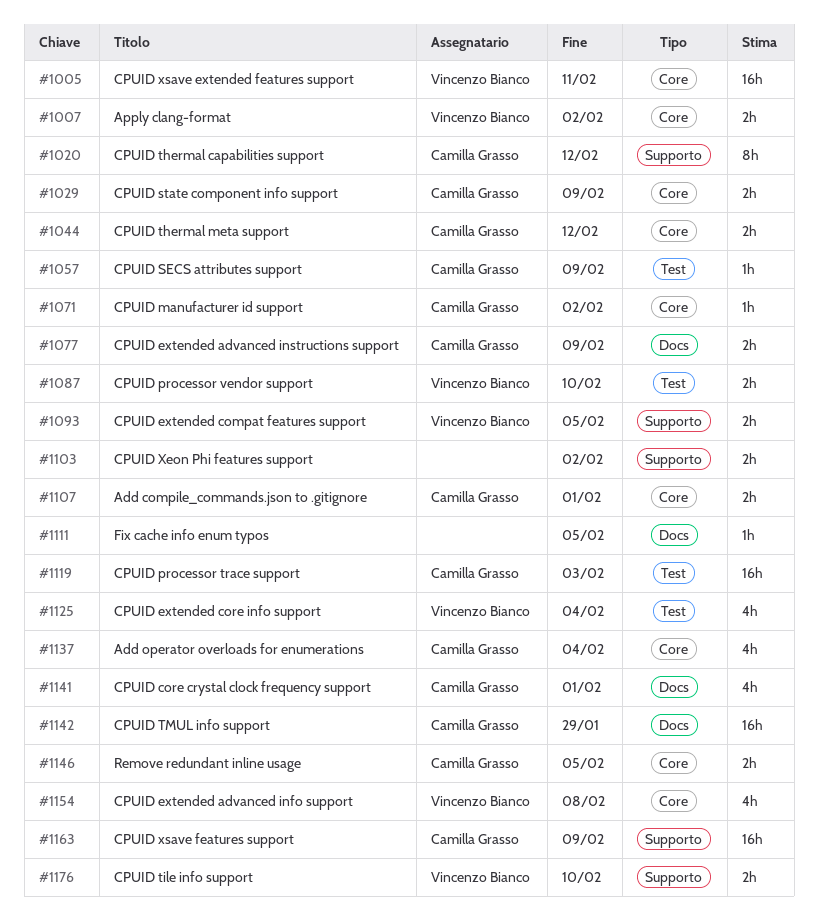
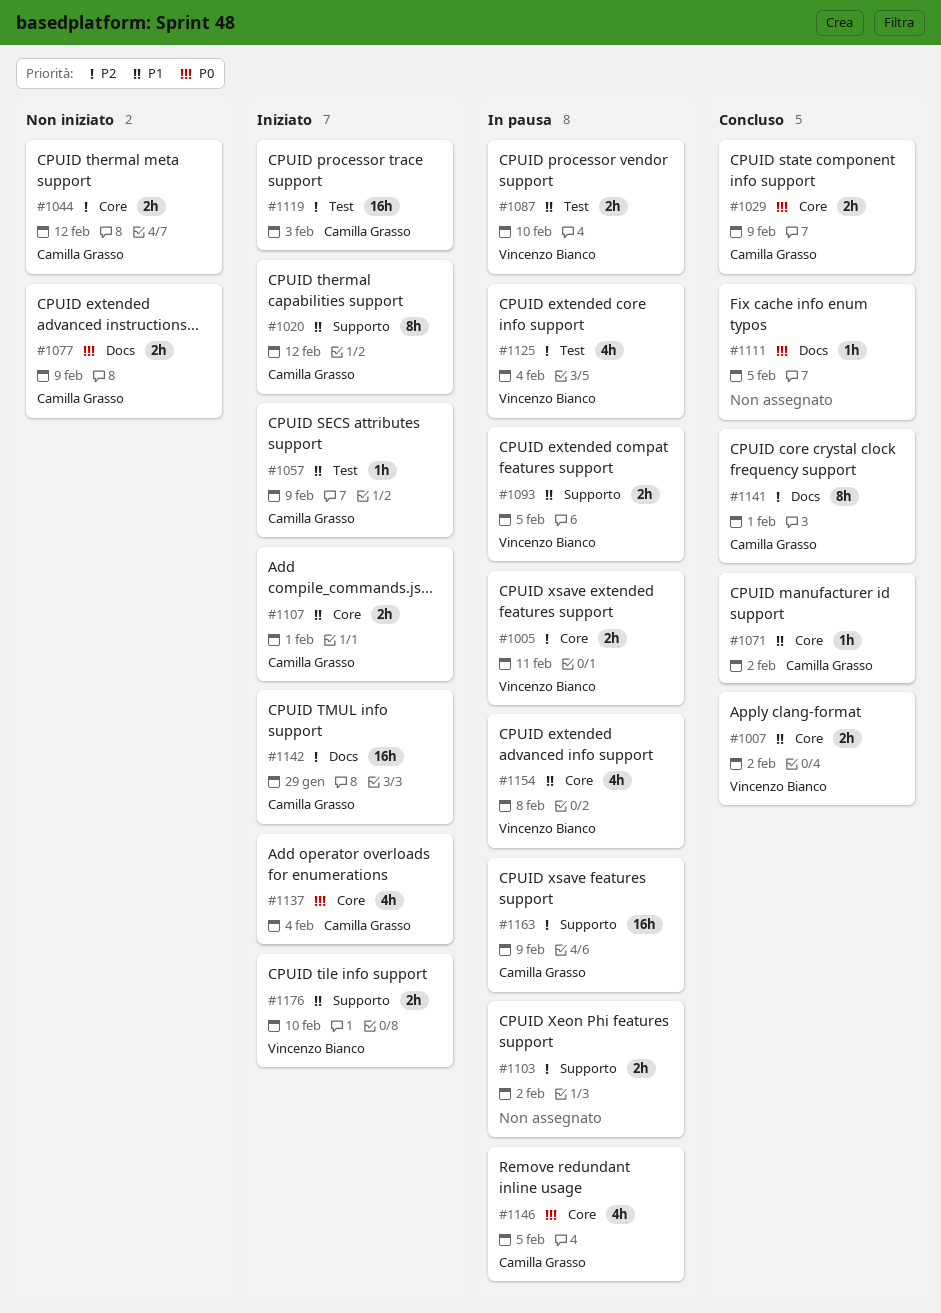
#1005, estimate: 16h -> 2h
#1141, estimate: 4h -> 8h
#1146, estimate: 2h -> 4h

